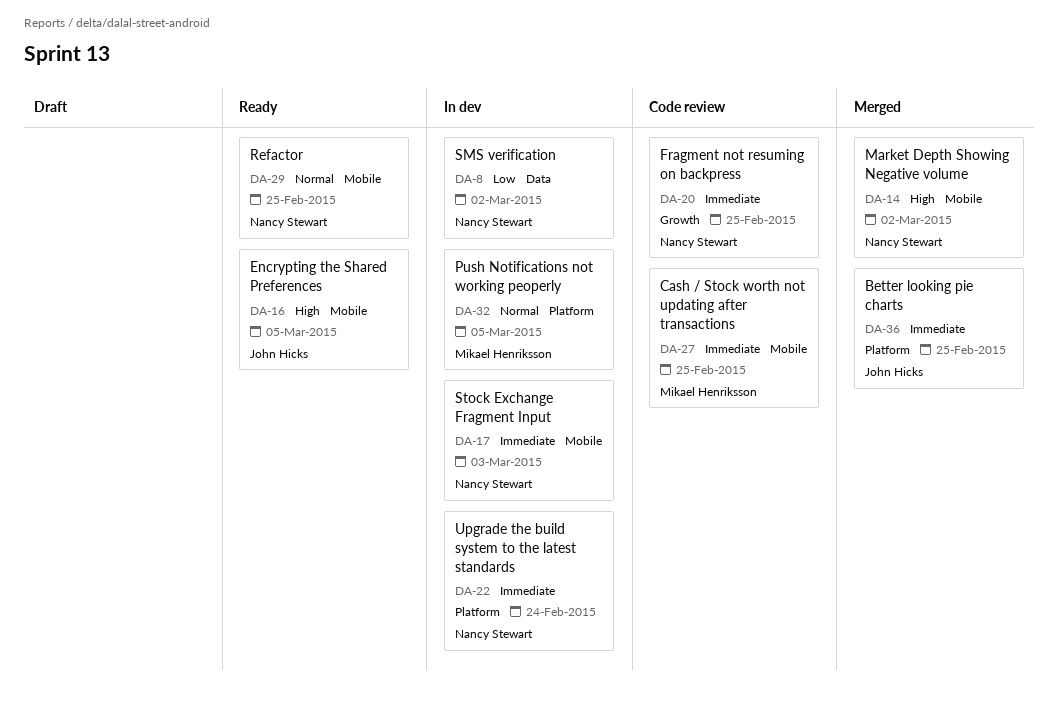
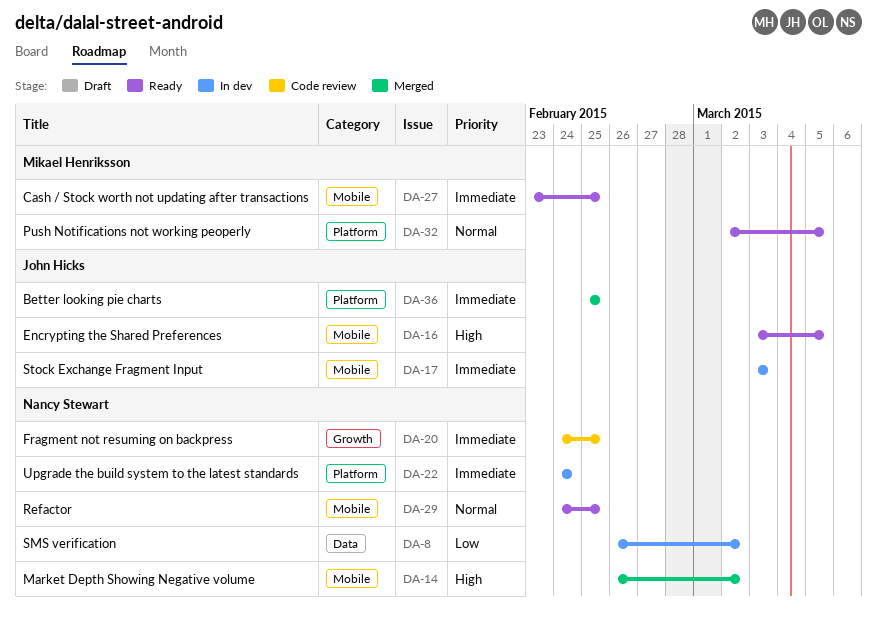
DA-17, owner: Nancy Stewart -> John Hicks
DA-27, status: Code review -> Ready
DA-32, status: In dev -> Ready

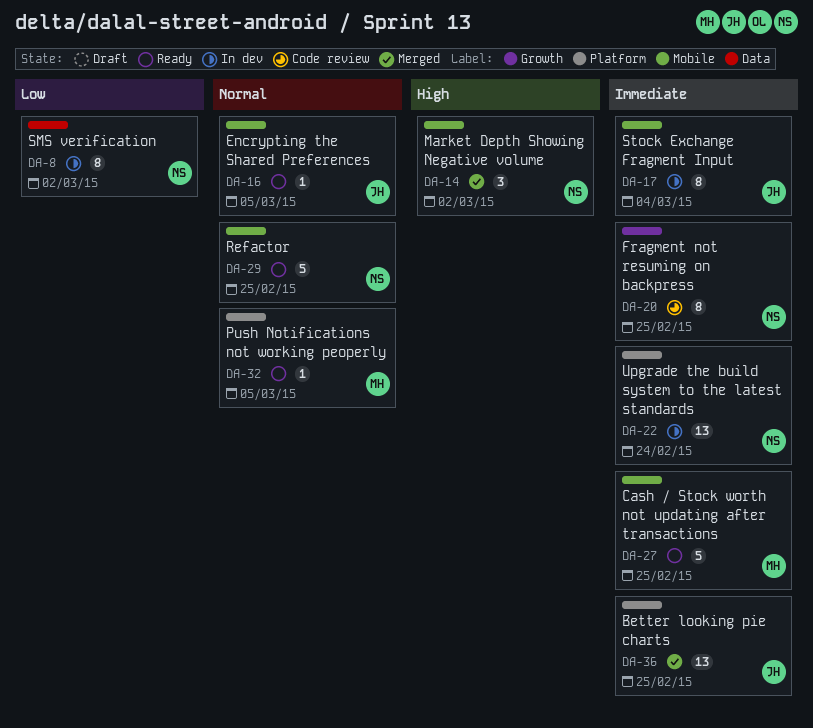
DA-16, priority: High -> Normal
DA-17, due: Mar 3 -> Mar 4

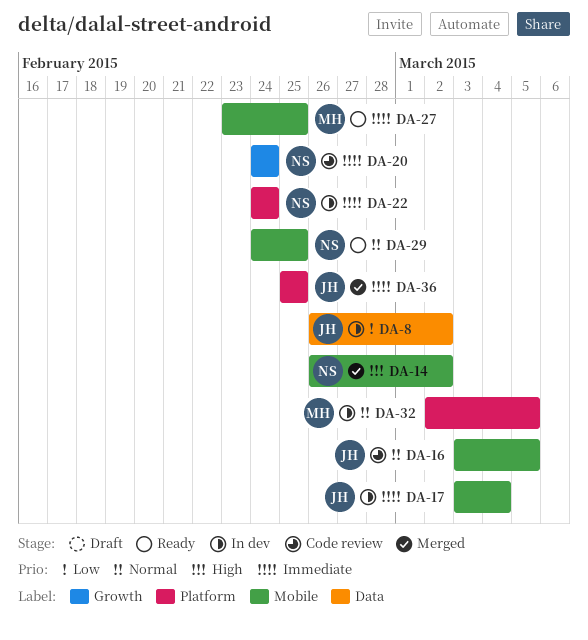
DA-8, owner: NS -> JH
DA-16, status: Ready -> Code review
DA-20, due: Feb 25 -> Feb 24
DA-32, status: Ready -> In dev

